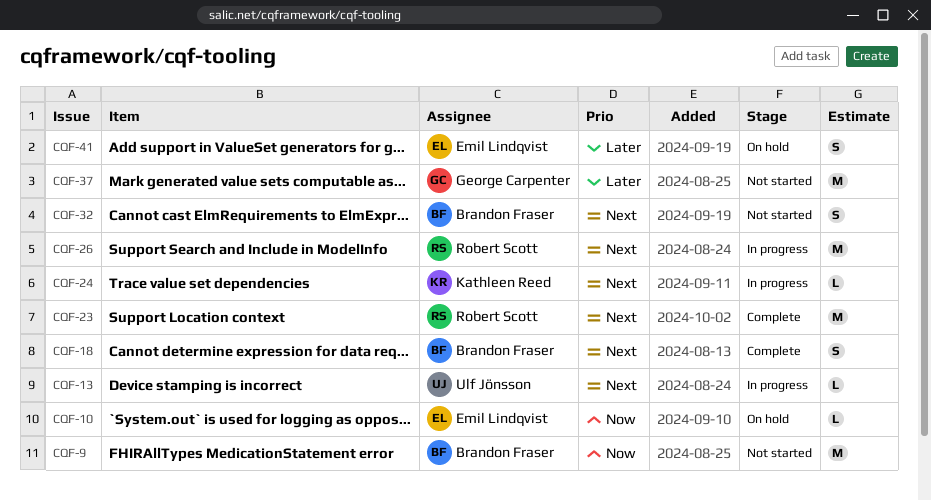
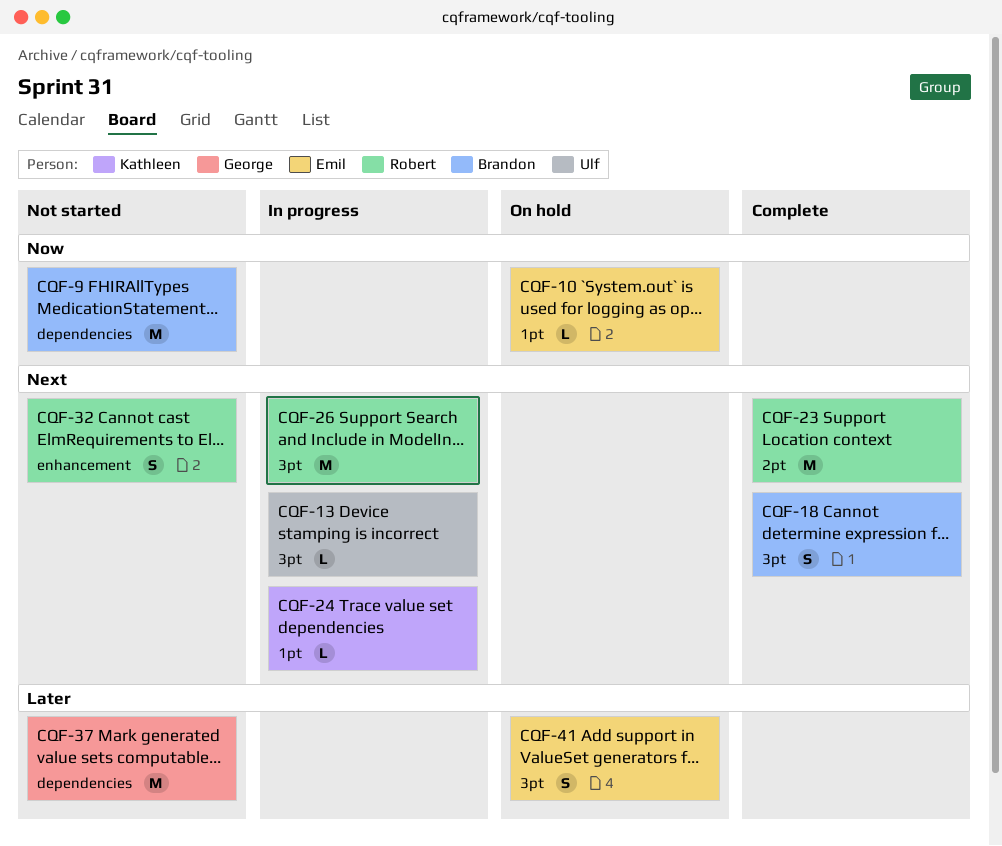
CQF-32, owner: Brandon Fraser -> Robert Scott

